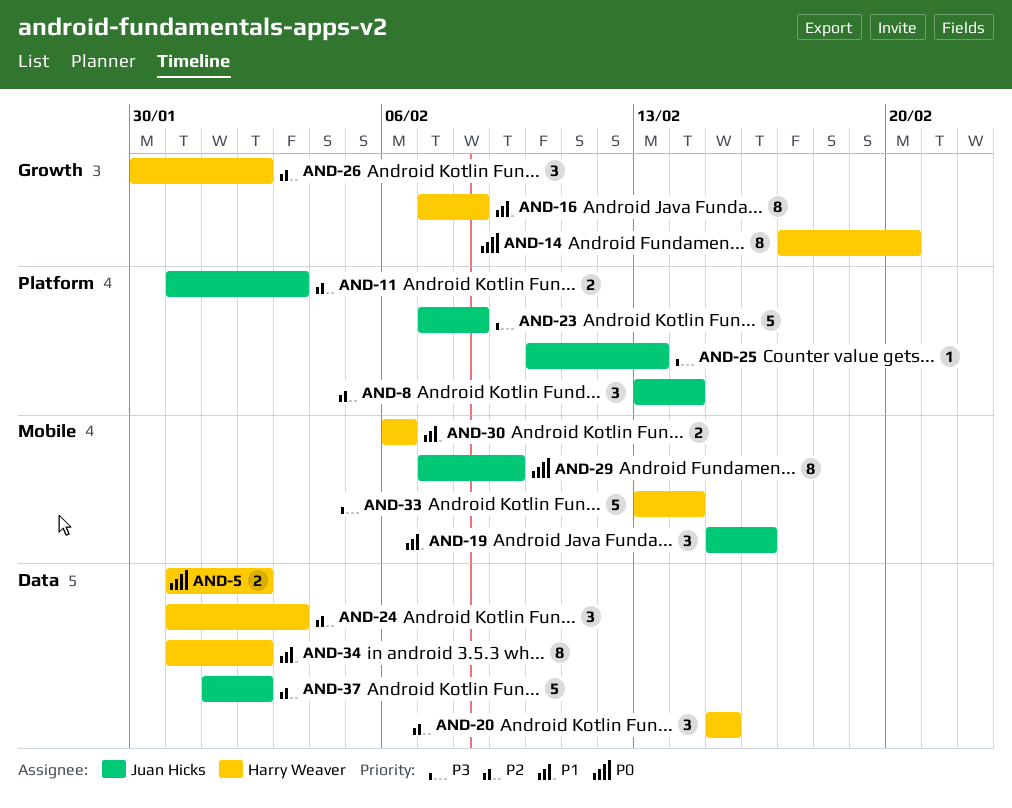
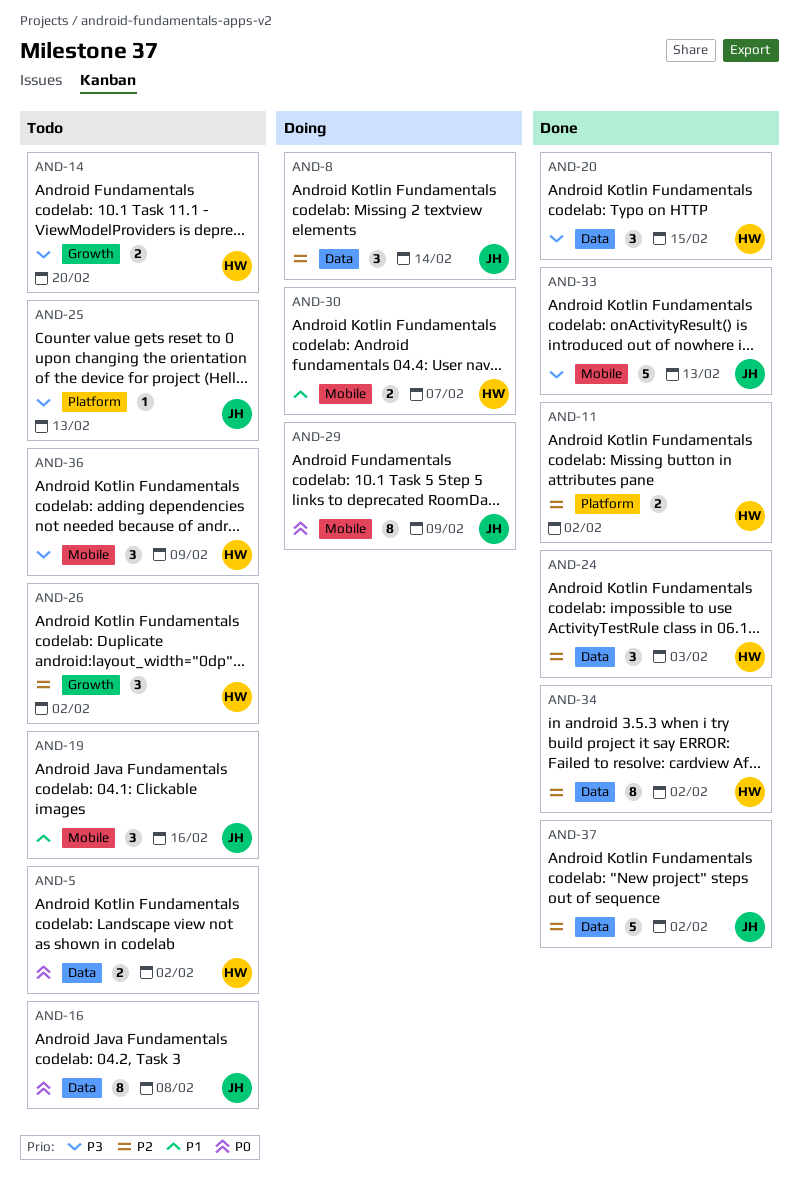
AND-8, label: Platform -> Data
AND-11, owner: Juan Hicks -> Harry Weaver
AND-11, due: Feb 3 -> Feb 2
AND-14, priority: P0 -> P3
AND-14, estimate: 8 -> 2
AND-16, owner: Harry Weaver -> Juan Hicks
AND-16, priority: P1 -> P0
AND-16, label: Growth -> Data
AND-20, priority: P2 -> P3
AND-23: present -> none
AND-30, due: Feb 6 -> Feb 7
AND-33, owner: Harry Weaver -> Juan Hicks
AND-33, due: Feb 14 -> Feb 13
AND-34, priority: P1 -> P2
AND-36: none -> present

